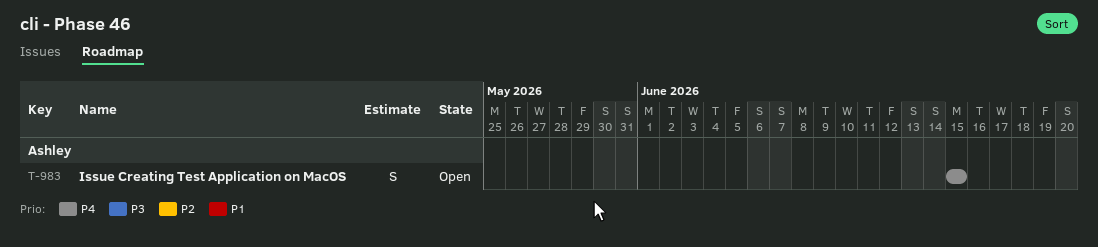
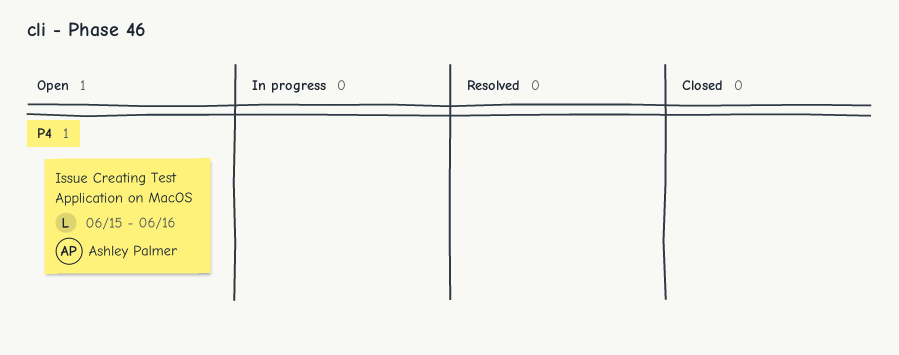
Issue Creating Test Application on MacOS, estimate: S -> L
Issue Creating Test Application on MacOS, due: Jun 15 -> Jun 16

